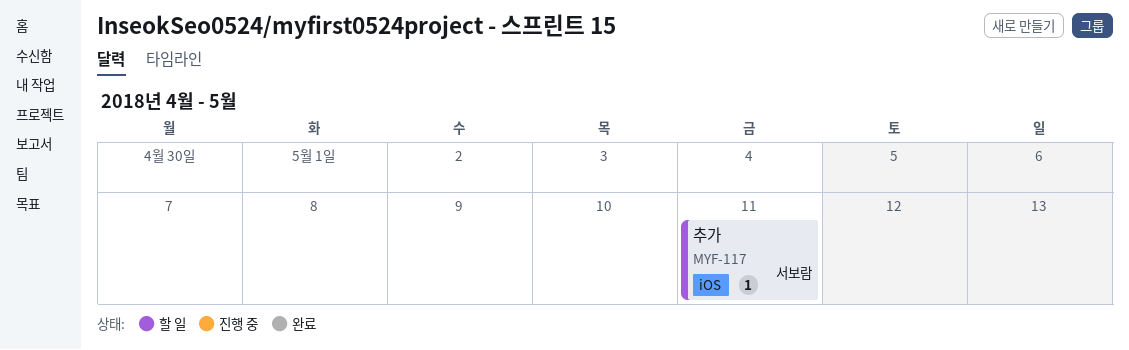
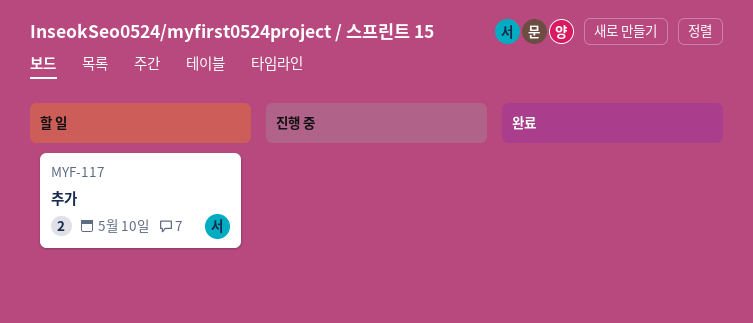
MYF-117, estimate: 1 -> 2
MYF-117, due: May 11 -> May 10

